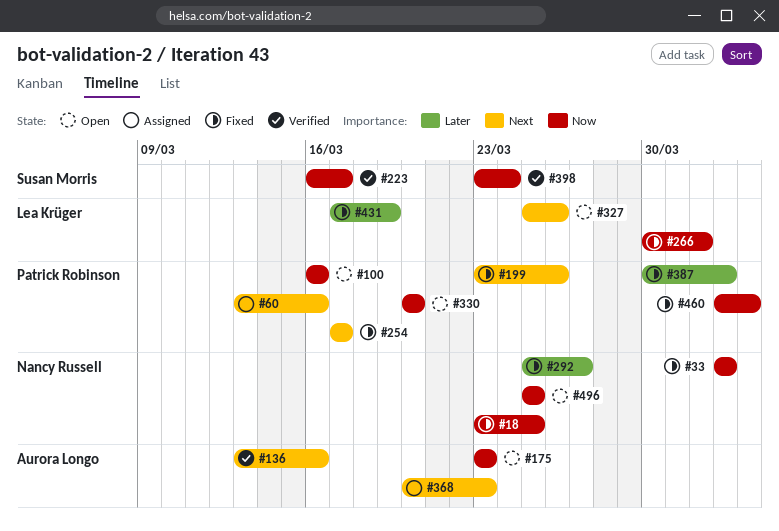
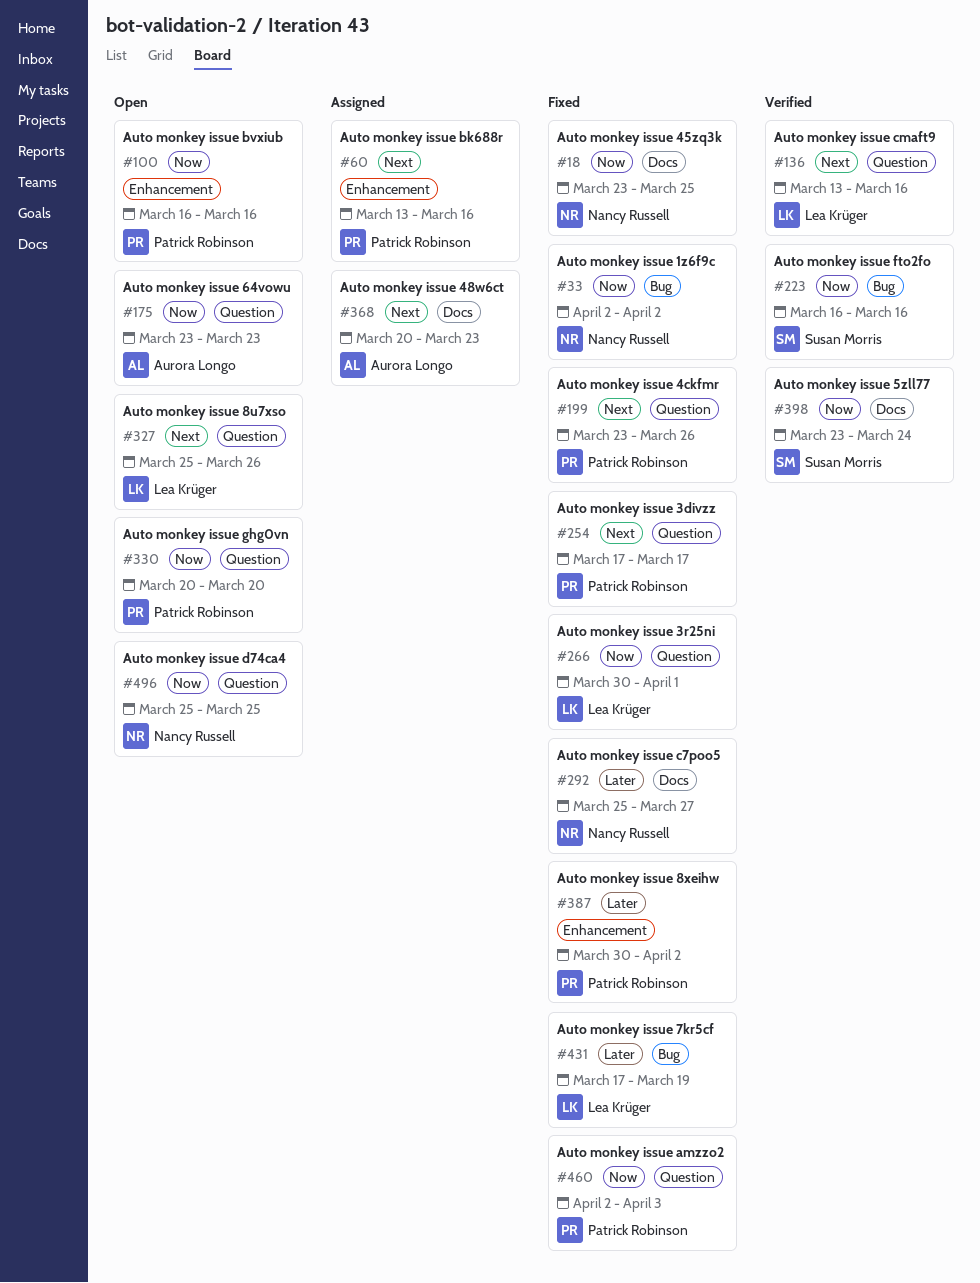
#136, owner: Aurora Longo -> Lea Krüger
#223, due: Mar 17 -> Mar 16

